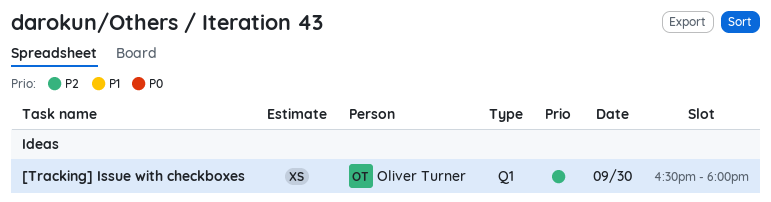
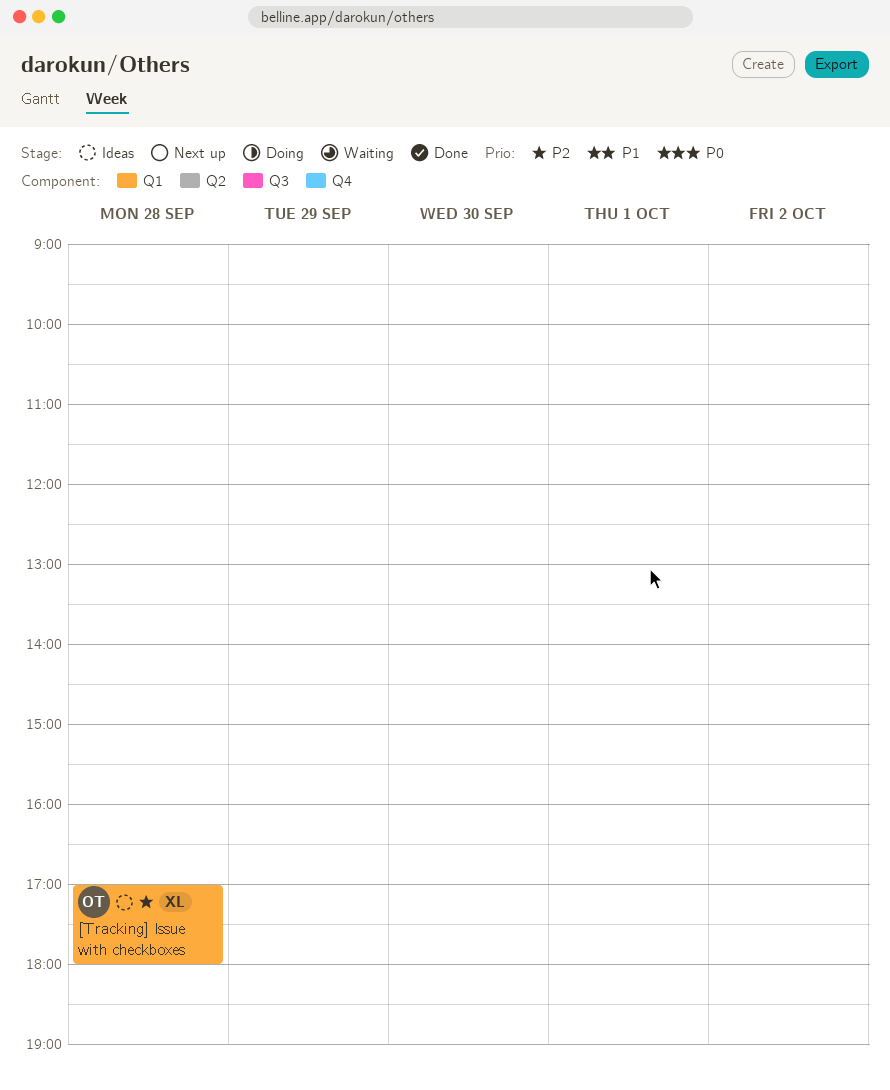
[Tracking] Issue with checkboxes, estimate: XS -> XL
[Tracking] Issue with checkboxes, day: Sep 30 -> Sep 28
[Tracking] Issue with checkboxes, begins: 16:30 -> 17:00

